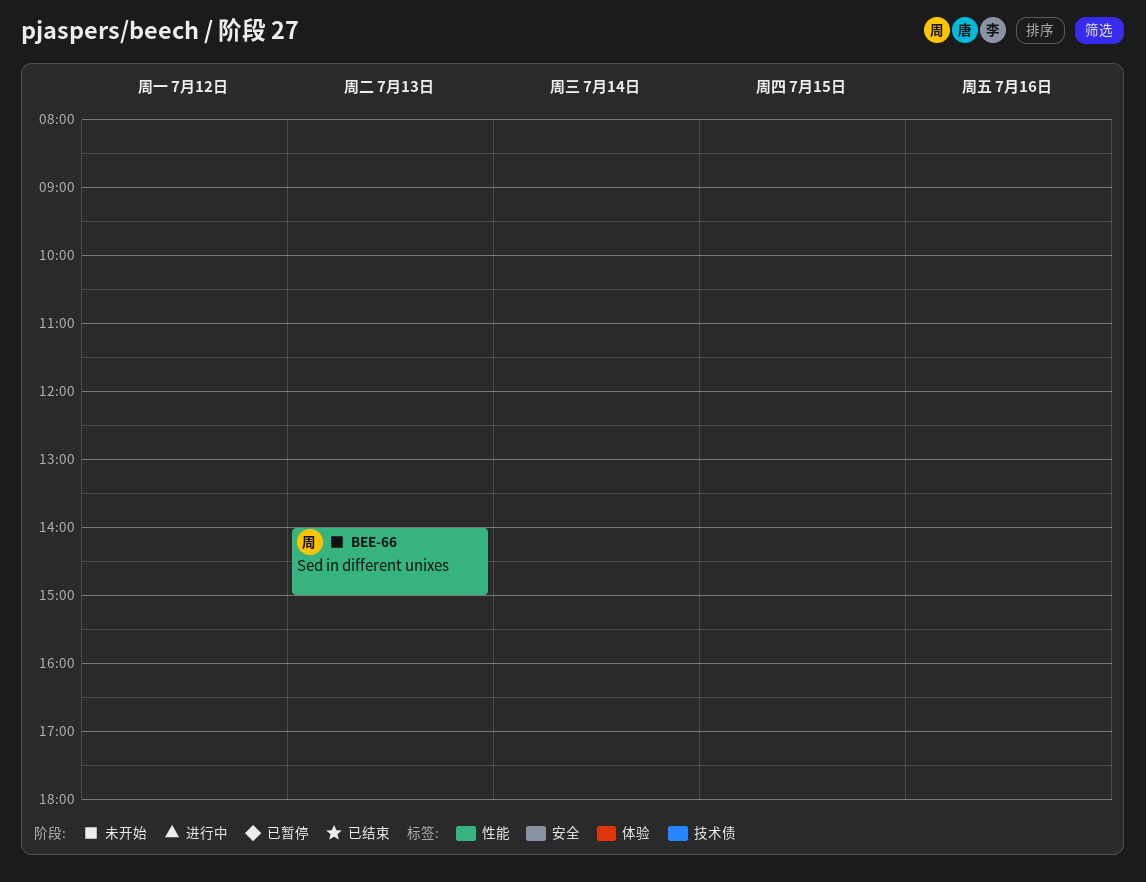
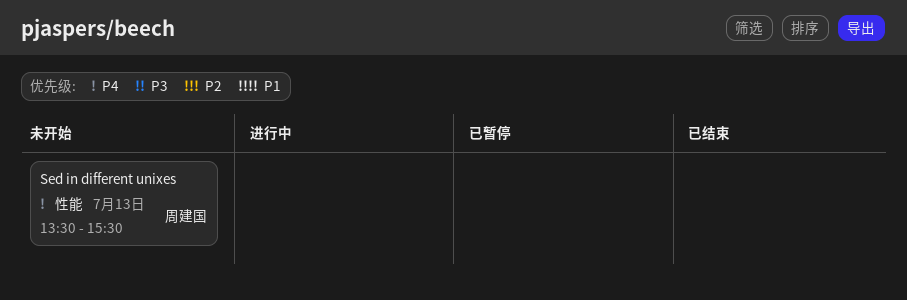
Sed in different unixes, begins: 14:00 -> 13:30
Sed in different unixes, ends: 15:00 -> 15:30

